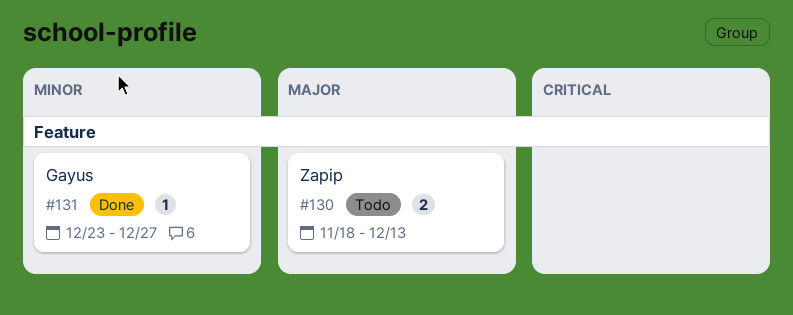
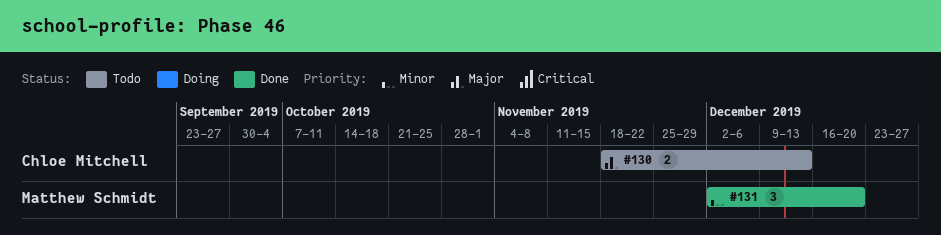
#131, estimate: 1 -> 3
#131, start: Dec 23 -> Dec 2
#131, due: Dec 27 -> Dec 20

